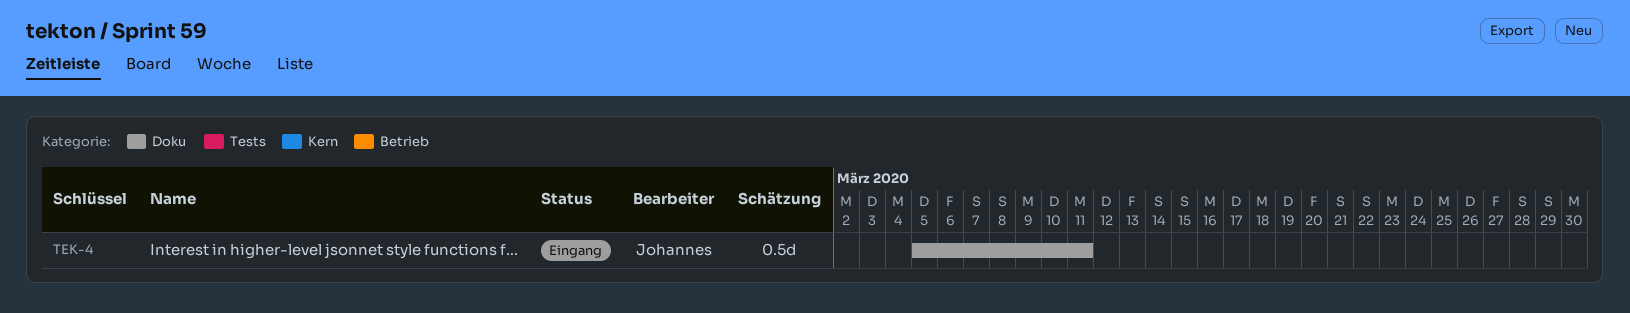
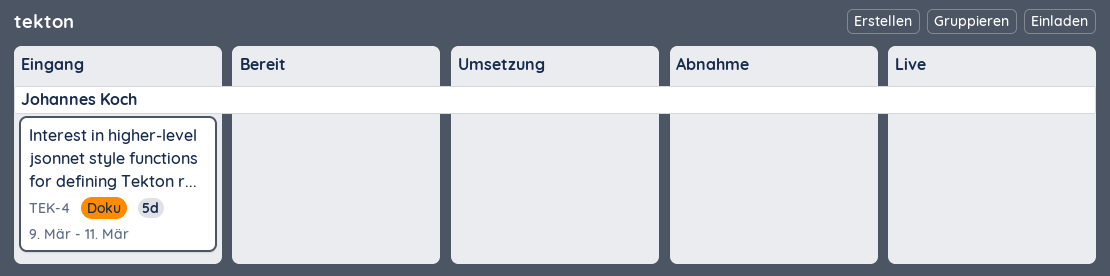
TEK-4, estimate: 0.5d -> 5d
TEK-4, start: Mar 5 -> Mar 9

